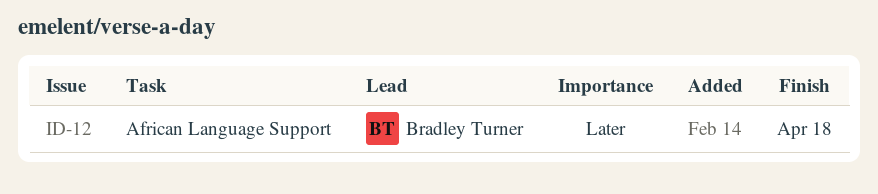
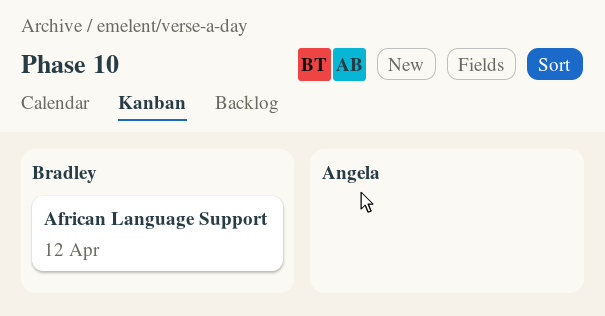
African Language Support, due: Apr 18 -> Apr 12

